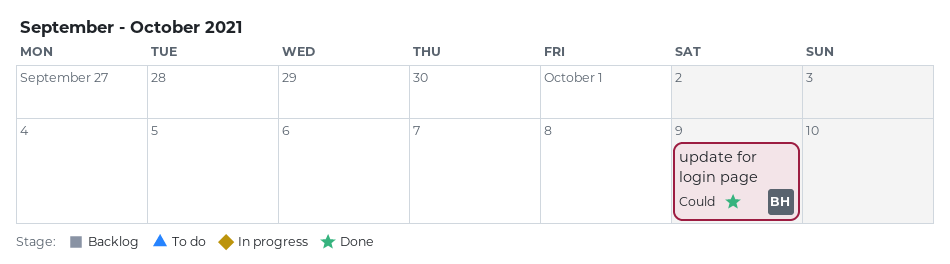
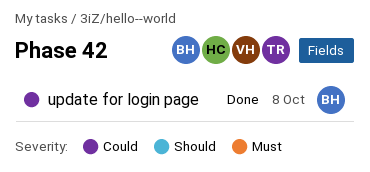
update for login page, due: Oct 9 -> Oct 8

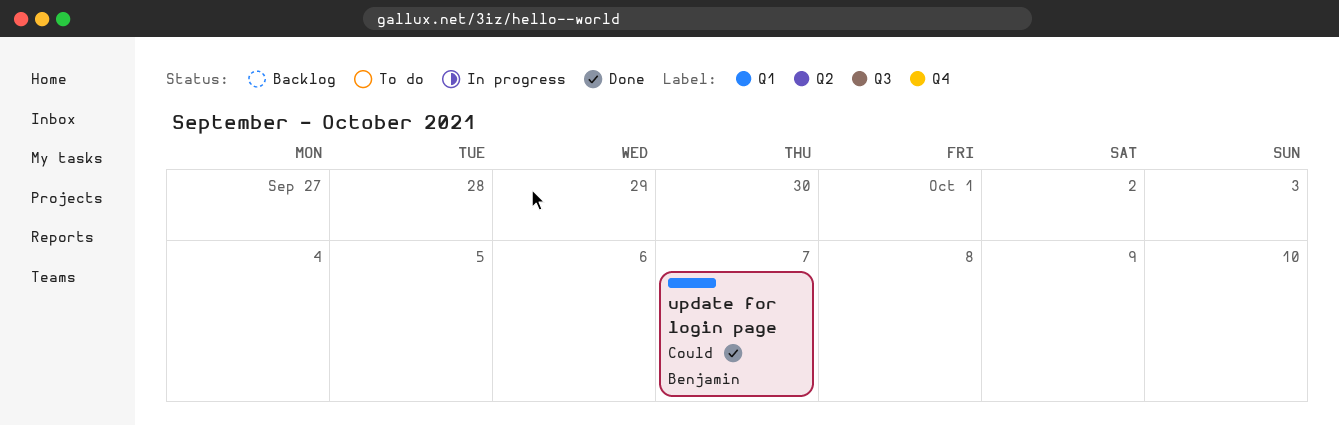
update for login page, due: Oct 8 -> Oct 7

